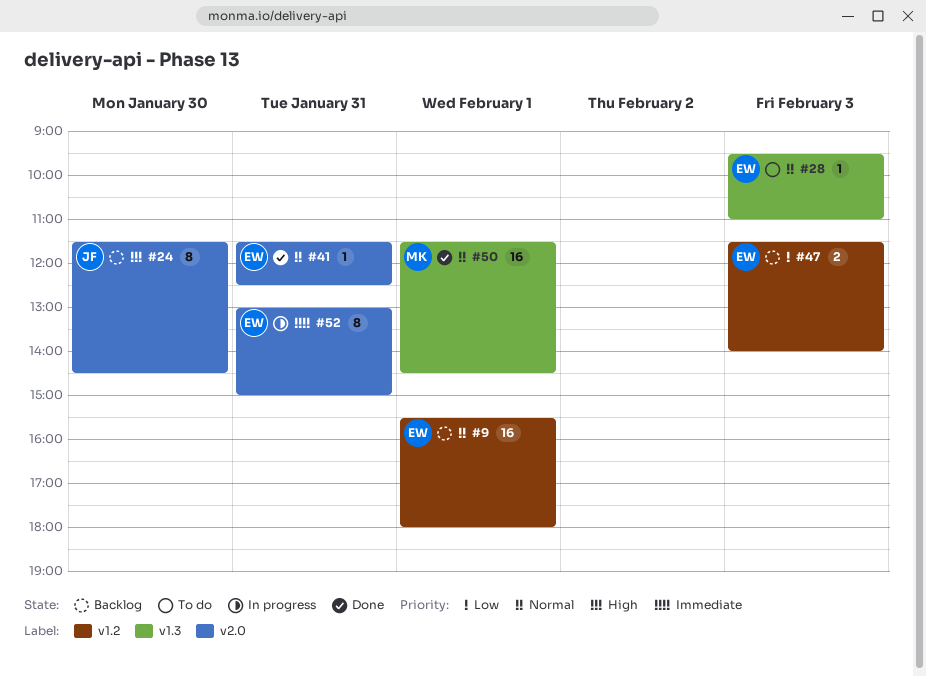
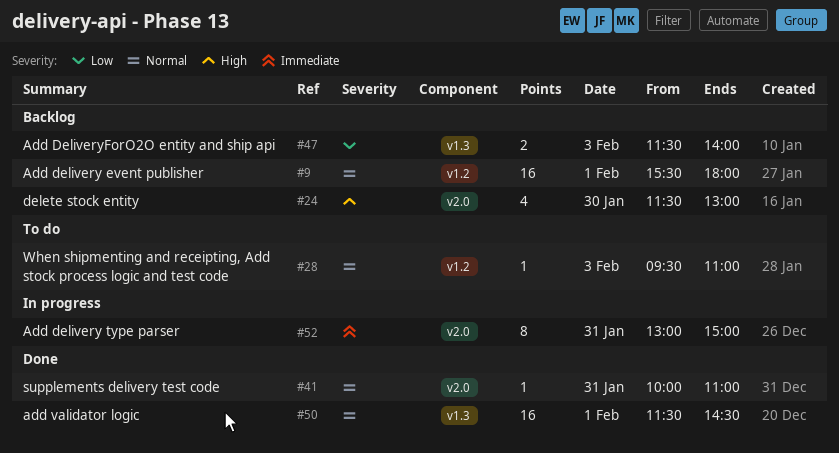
#24, estimate: 8 -> 4
#24, ends: 14:30 -> 13:00
#28, label: v1.3 -> v1.2
#41, begins: 11:30 -> 10:00
#41, ends: 12:30 -> 11:00
#47, label: v1.2 -> v1.3

